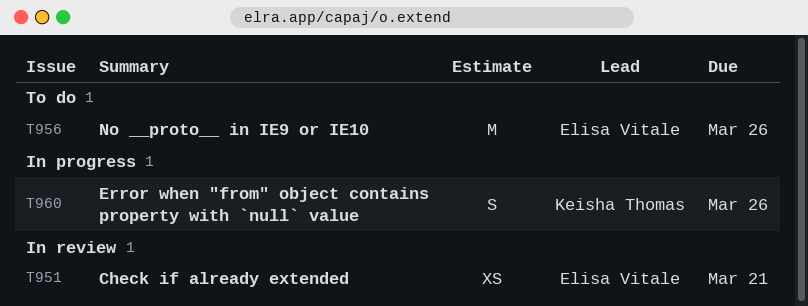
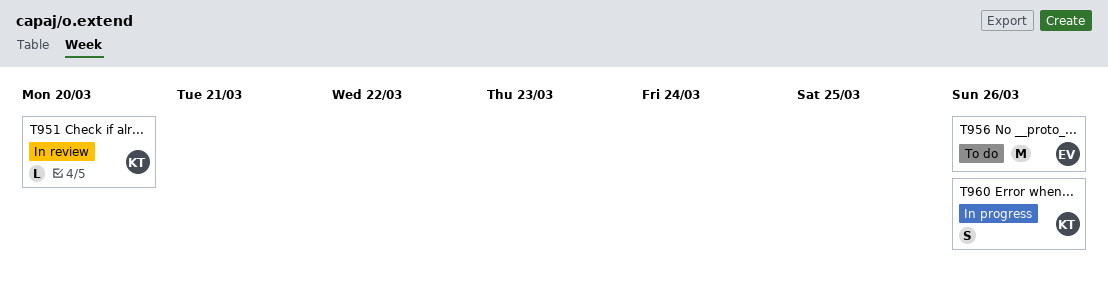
T951, owner: Elisa Vitale -> Keisha Thomas
T951, estimate: XS -> L
T951, due: Mar 21 -> Mar 20

